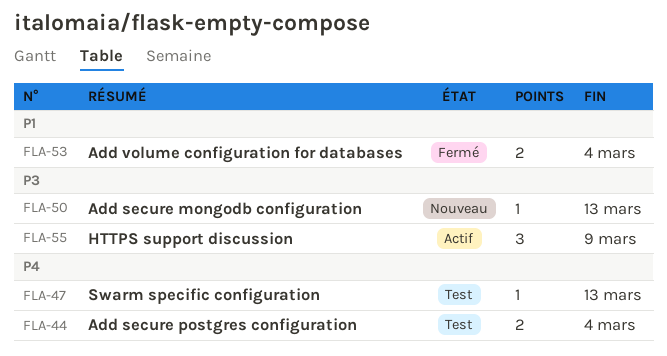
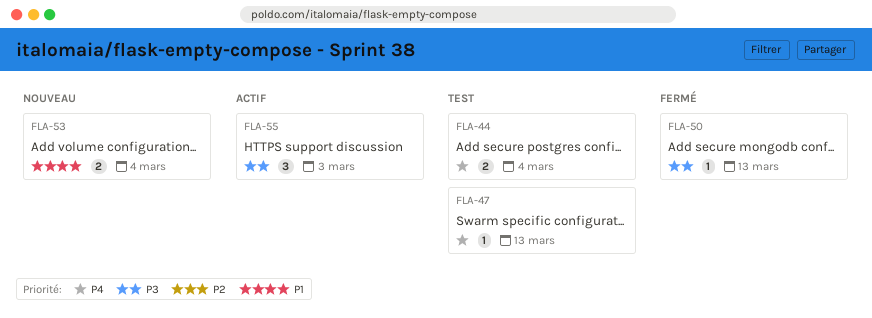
FLA-50, status: Nouveau -> Fermé
FLA-53, status: Fermé -> Nouveau
FLA-55, due: Mar 9 -> Mar 3

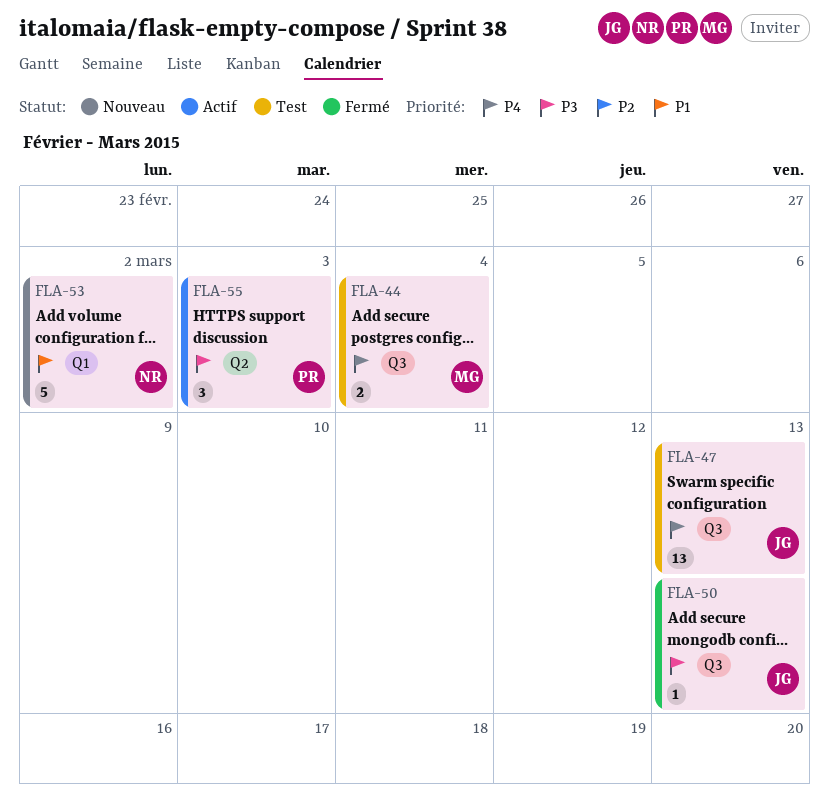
FLA-47, estimate: 1 -> 13
FLA-53, estimate: 2 -> 5
FLA-53, due: Mar 4 -> Mar 2

